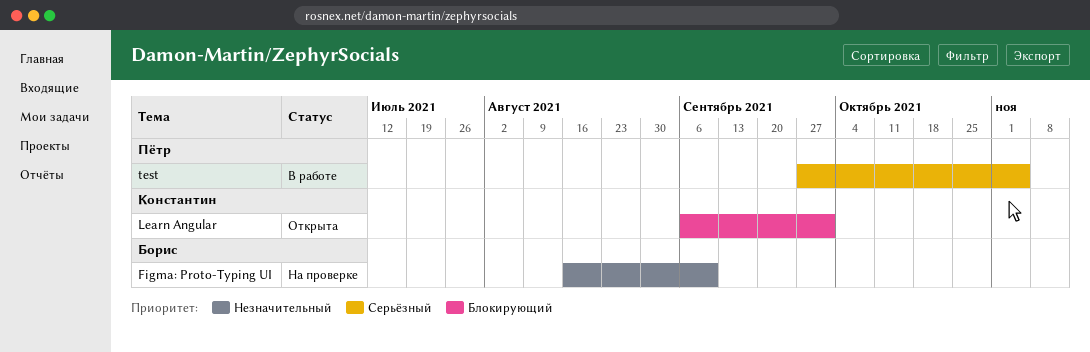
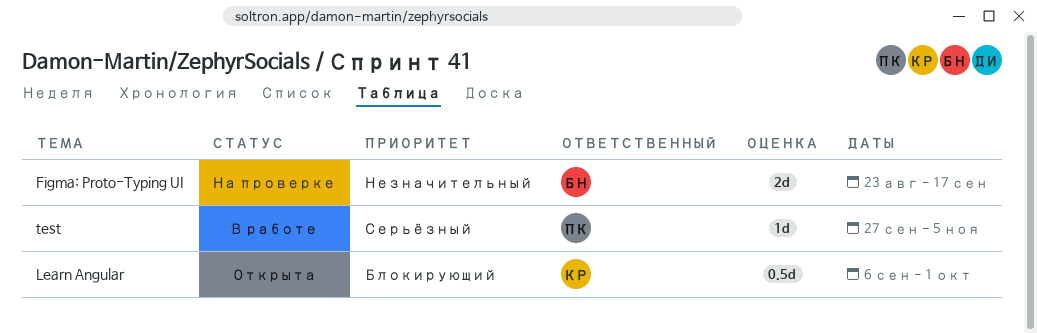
Figma: Proto-Typing UI, start: Aug 16 -> Aug 23
Figma: Proto-Typing UI, due: Sep 10 -> Sep 17

